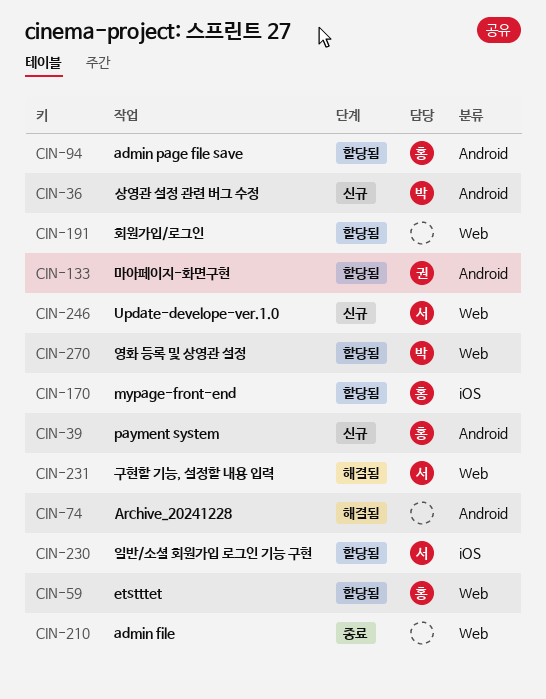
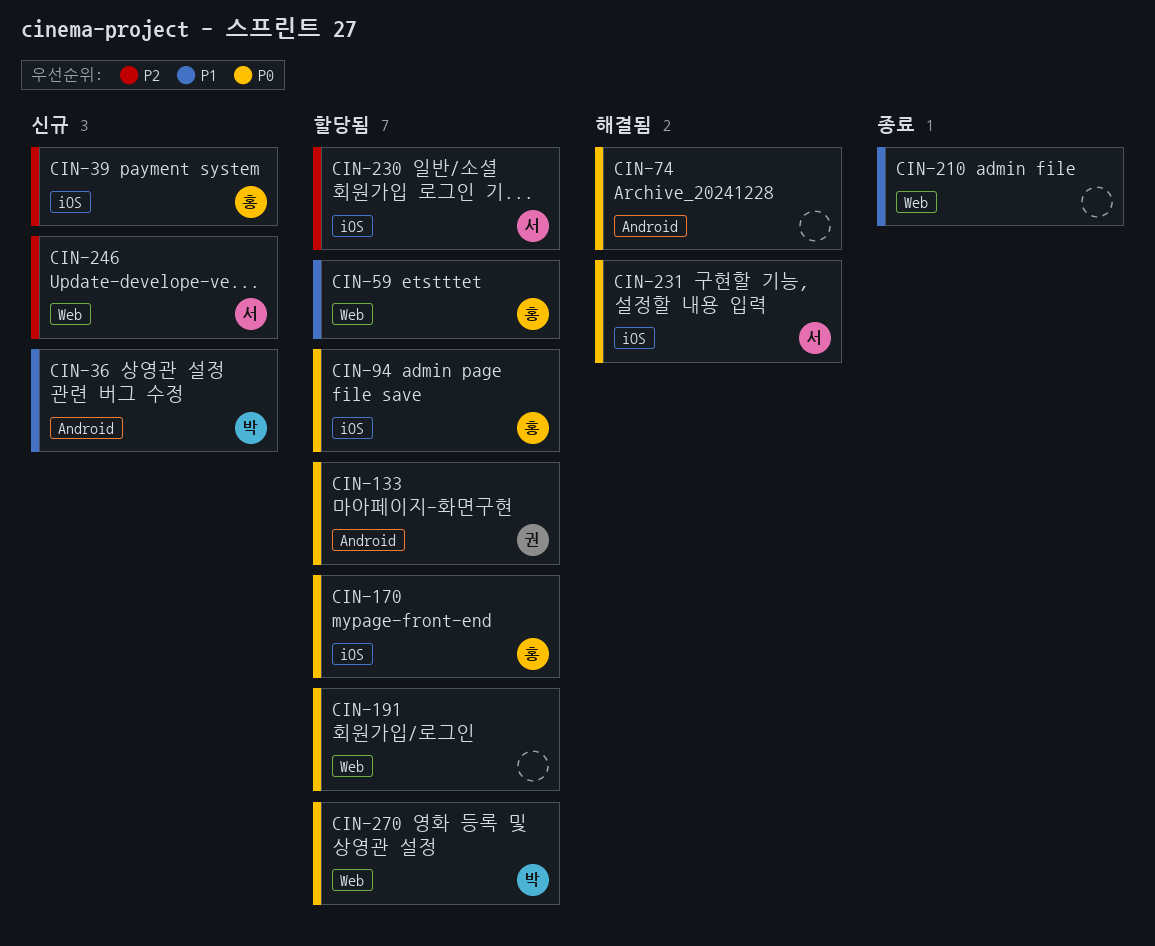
CIN-39, label: Android -> iOS
CIN-94, label: Android -> iOS
CIN-231, label: Web -> iOS

